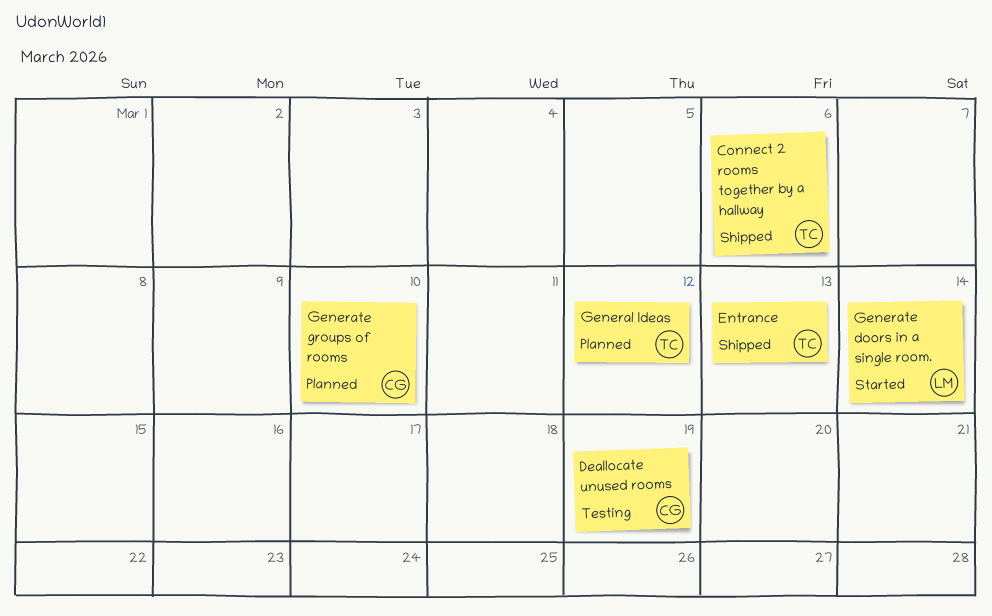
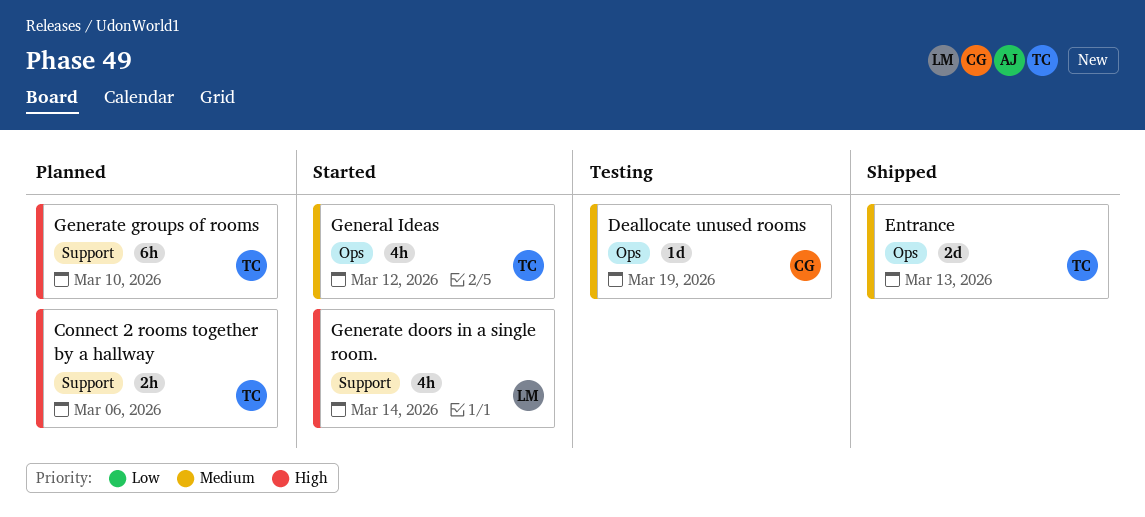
Connect 2 rooms together by a hallway, status: Shipped -> Planned
General Ideas, status: Planned -> Started
Generate groups of rooms, owner: CG -> TC

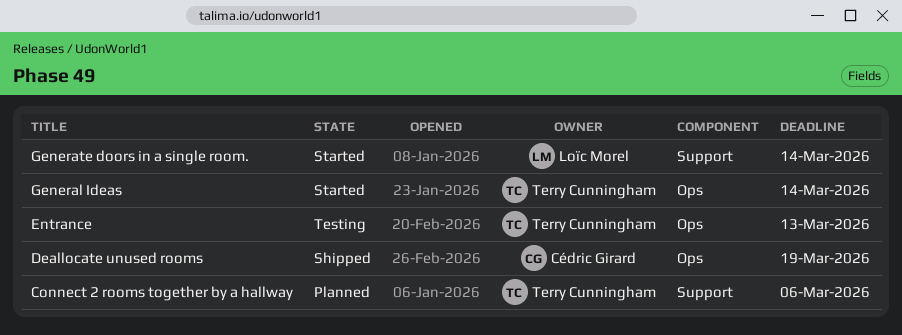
Deallocate unused rooms, status: Testing -> Shipped
Entrance, status: Shipped -> Testing
General Ideas, due: Mar 12 -> Mar 14
Generate groups of rooms: present -> none

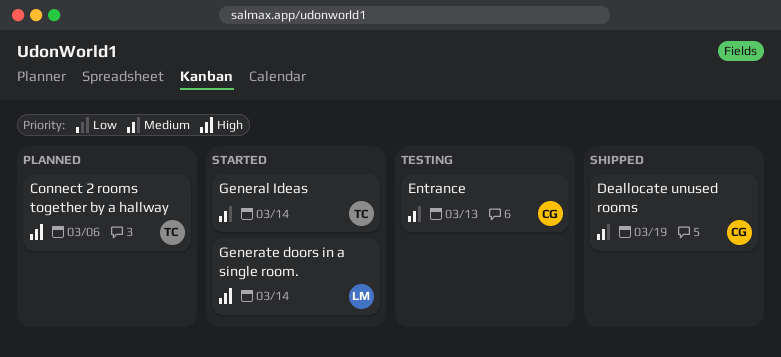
Entrance, owner: Terry Cunningham -> Cédric Girard

